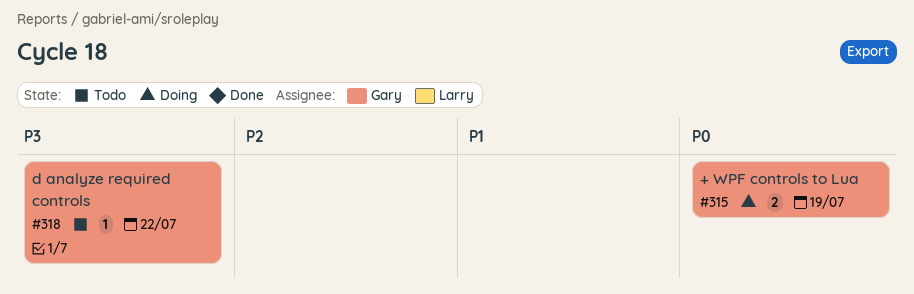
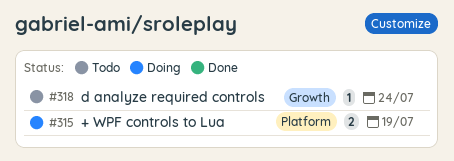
#318, due: Jul 22 -> Jul 24

